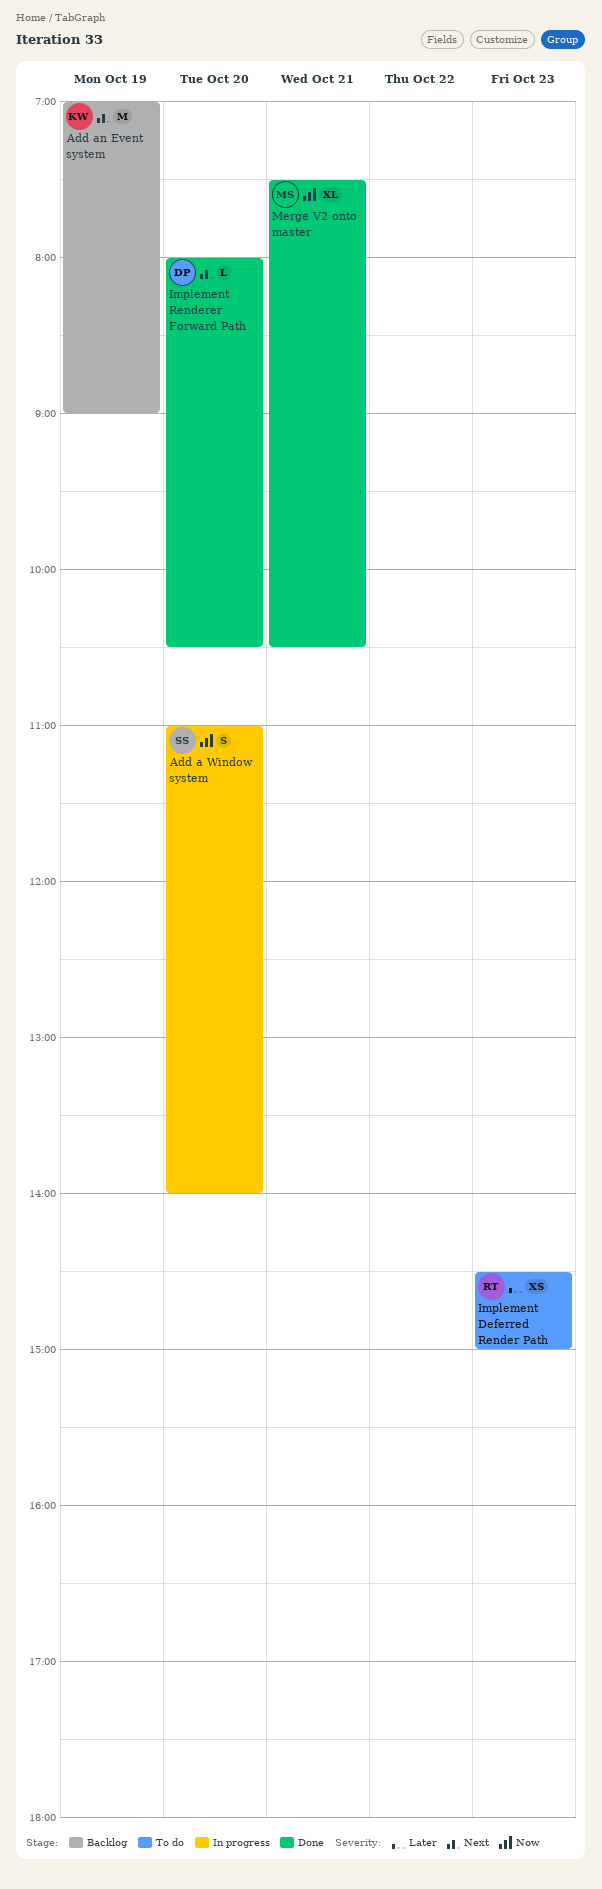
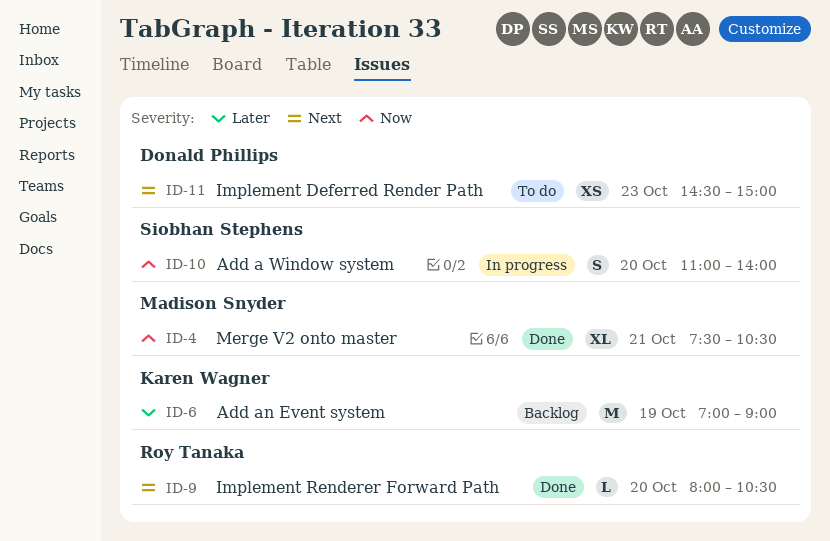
Add an Event system, priority: Next -> Later
Implement Deferred Render Path, owner: Roy Tanaka -> Donald Phillips
Implement Deferred Render Path, priority: Later -> Next
Implement Renderer Forward Path, owner: Donald Phillips -> Roy Tanaka

